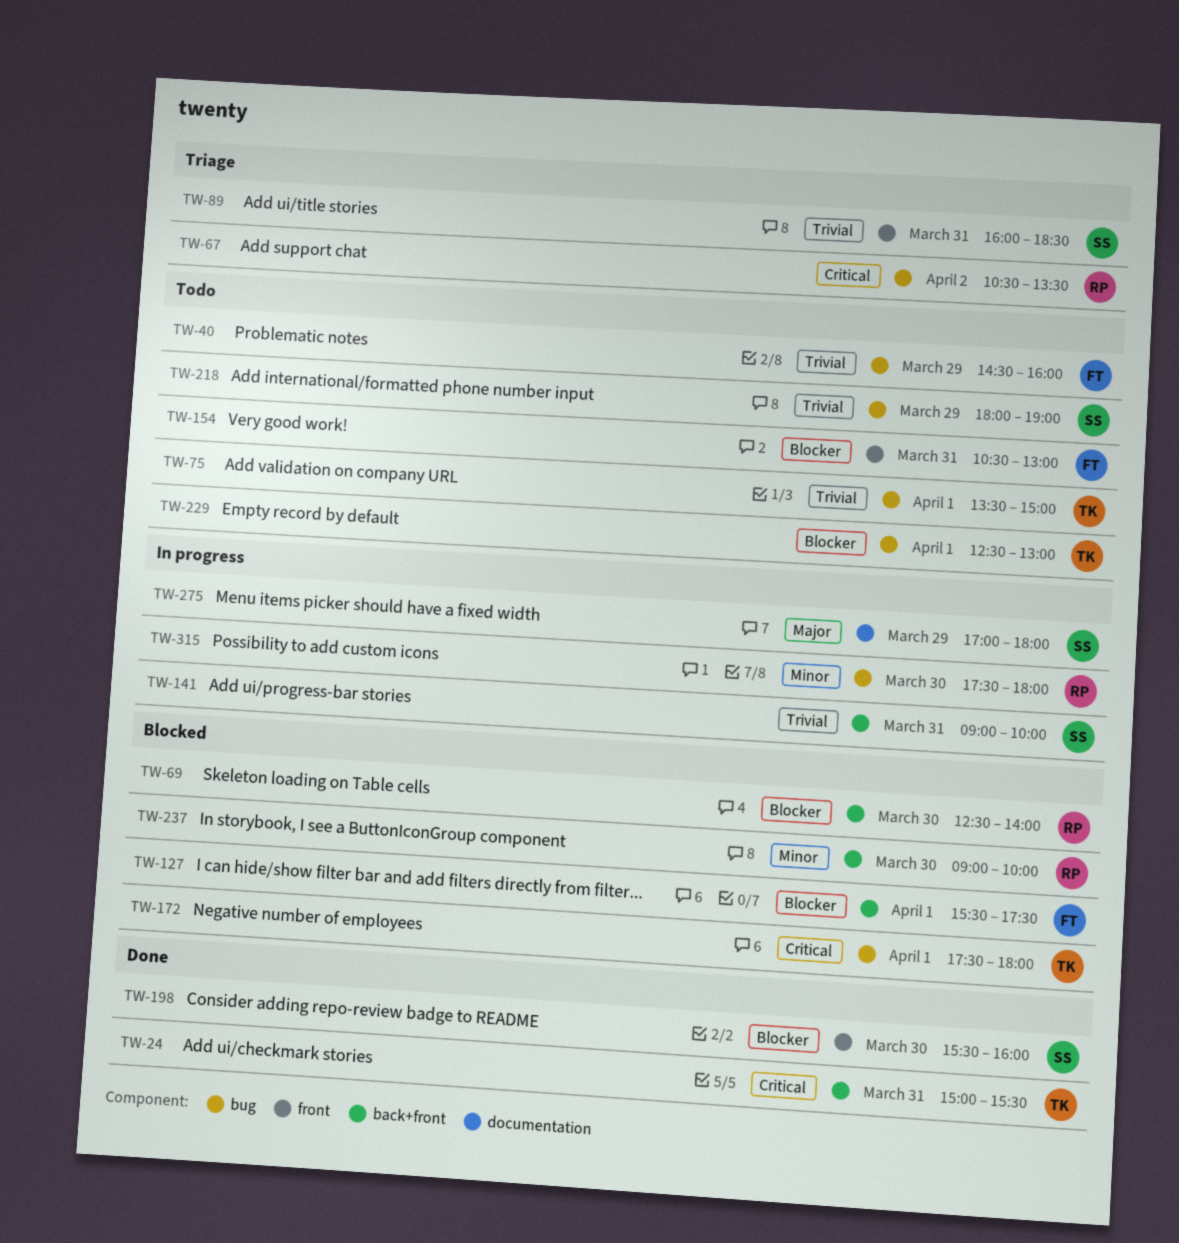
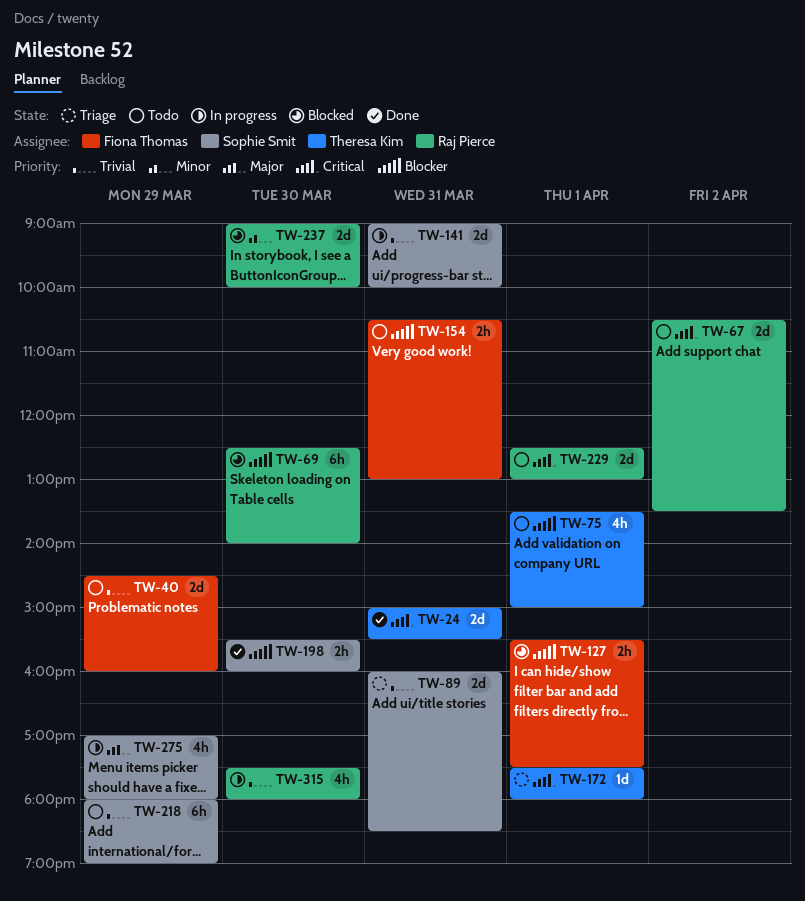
TW-67, status: Triage -> Todo
TW-75, priority: Trivial -> Blocker
TW-172, status: Blocked -> Triage
TW-229, owner: Theresa Kim -> Raj Pierce
TW-229, priority: Blocker -> Critical
TW-315, priority: Minor -> Trivial

